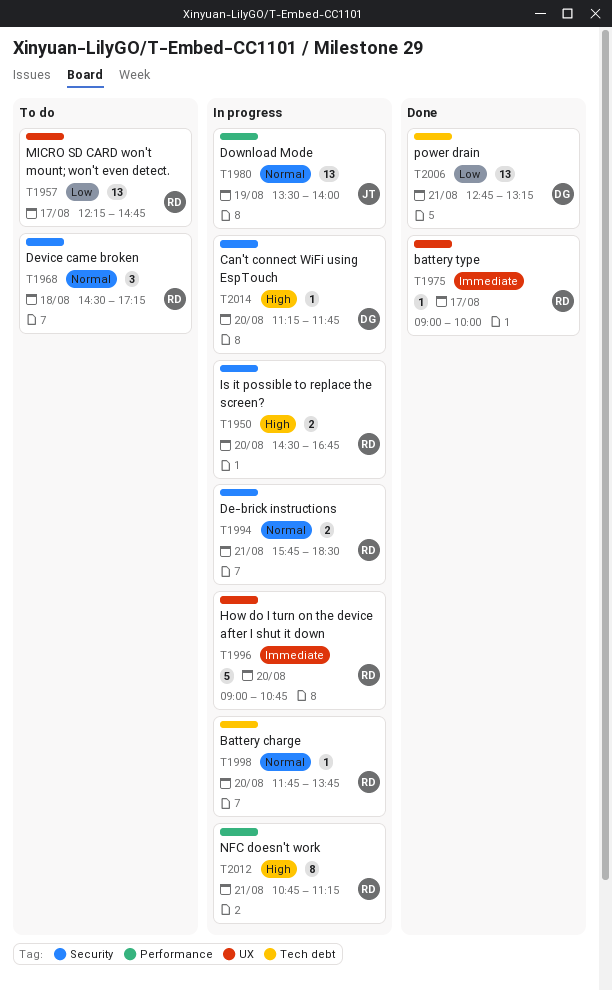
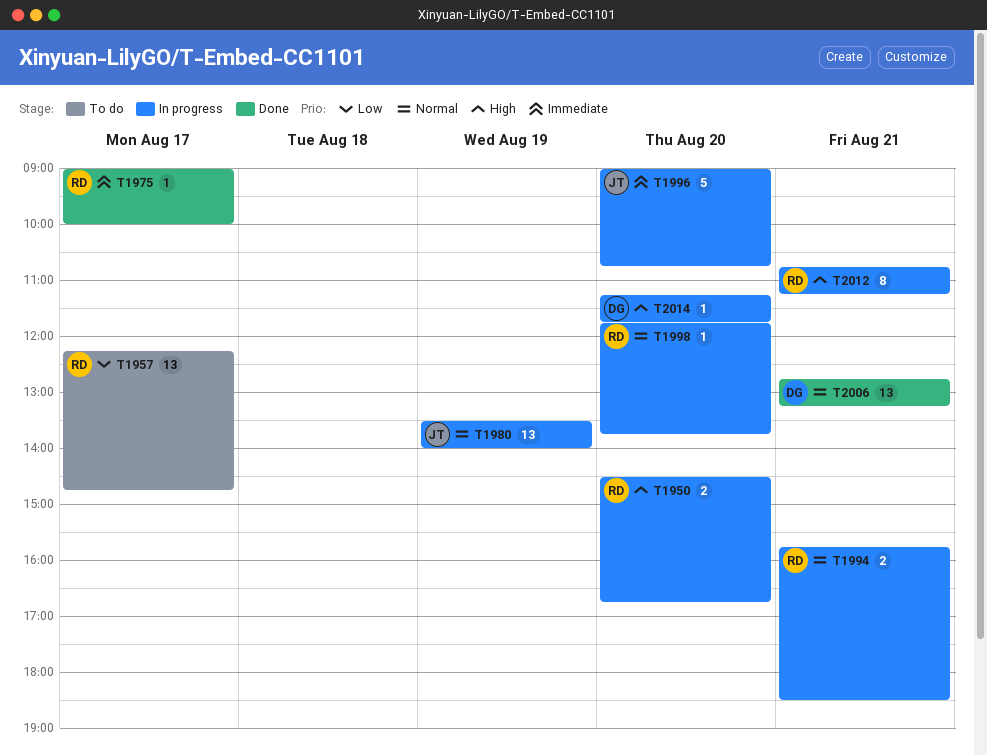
T1968: present -> none
T1996, owner: RD -> JT
T2006, priority: Low -> Normal

